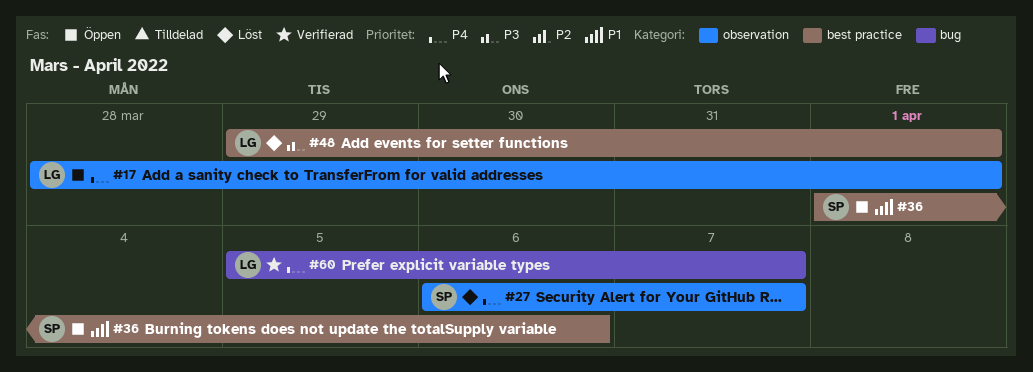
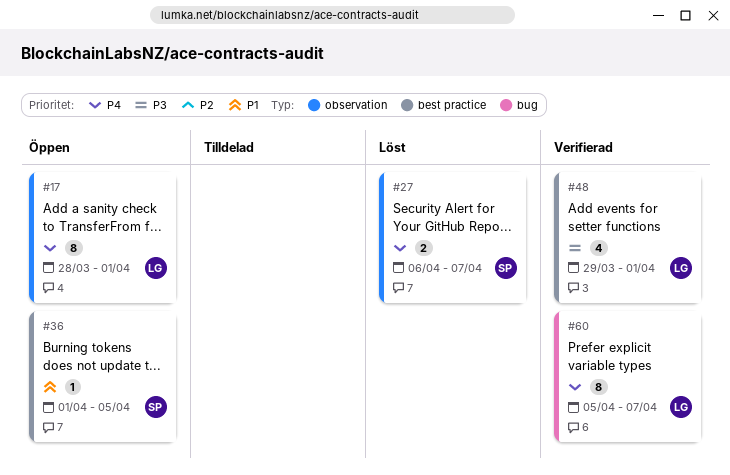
#36, due: Apr 6 -> Apr 5
#48, status: Löst -> Verifierad

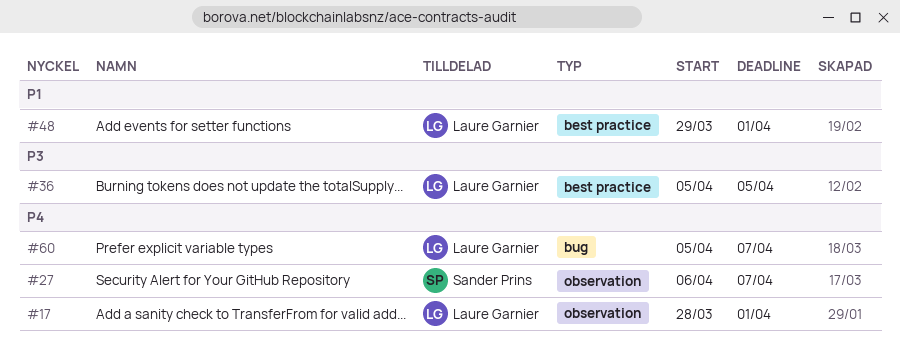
#36, owner: Sander Prins -> Laure Garnier
#36, priority: P1 -> P3
#36, start: Apr 1 -> Apr 5
#48, priority: P3 -> P1

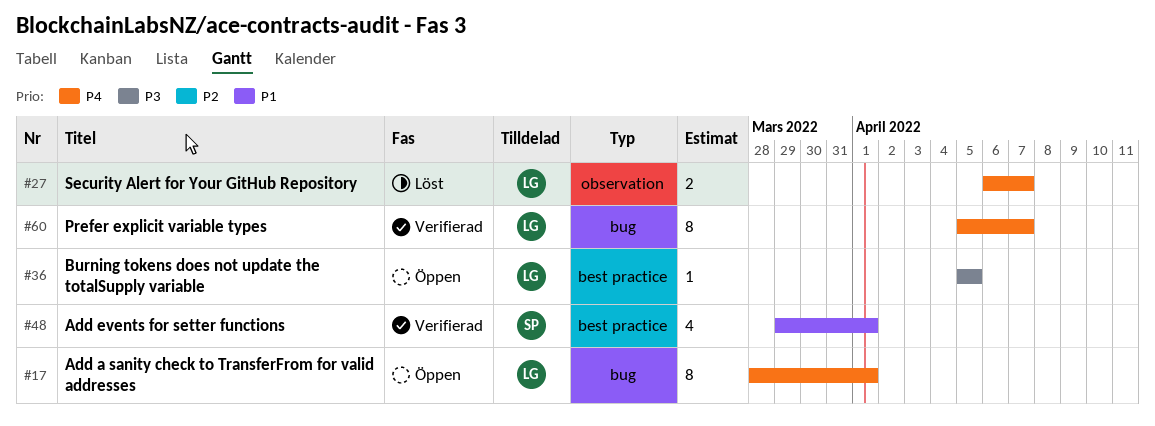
#17, label: observation -> bug
#27, owner: Sander Prins -> Laure Garnier
#48, owner: Laure Garnier -> Sander Prins

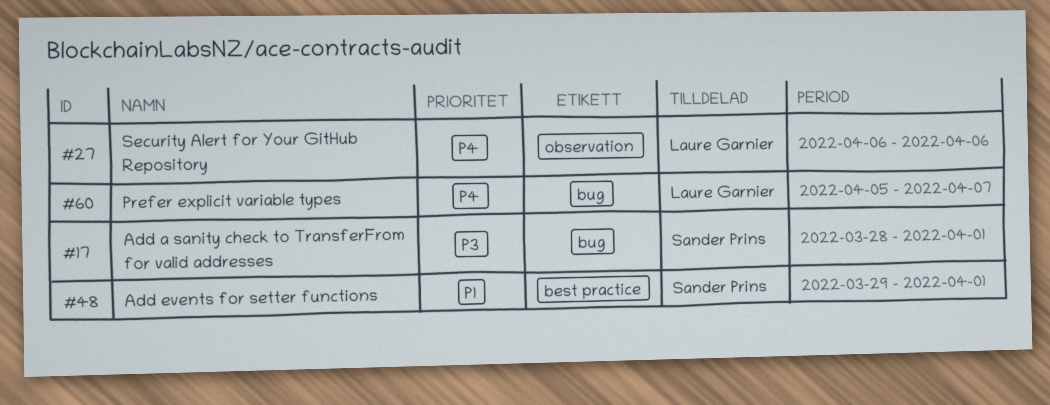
#17, owner: Laure Garnier -> Sander Prins
#17, priority: P4 -> P3
#27, due: Apr 7 -> Apr 6
#36: present -> none

